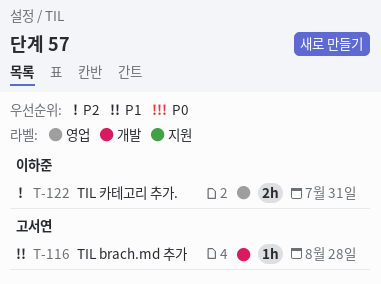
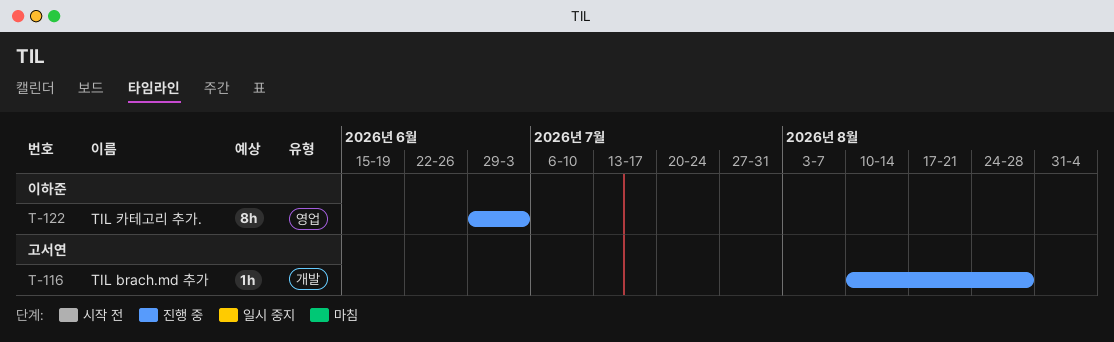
T-122, estimate: 2h -> 8h
T-122, due: Jul 31 -> Jul 3

